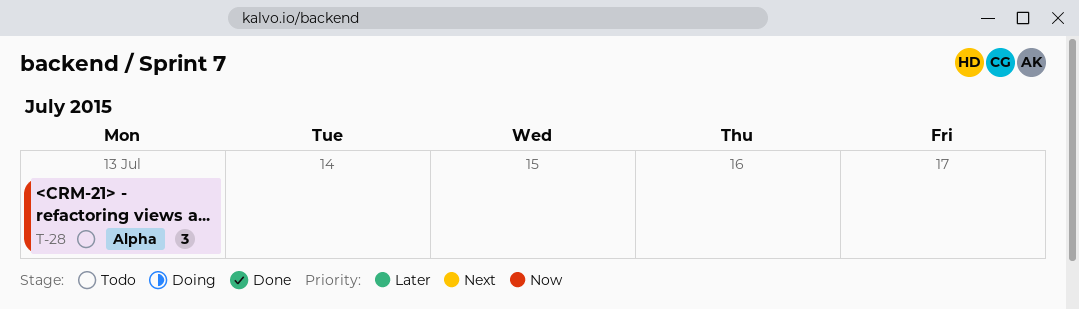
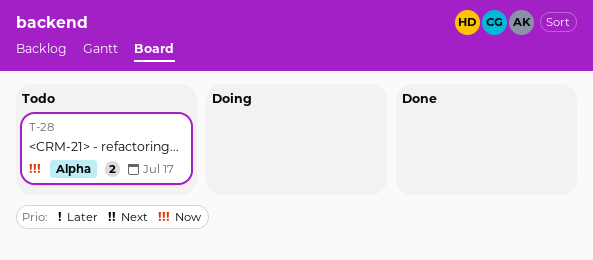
T-28, estimate: 3 -> 2
T-28, due: Jul 13 -> Jul 17

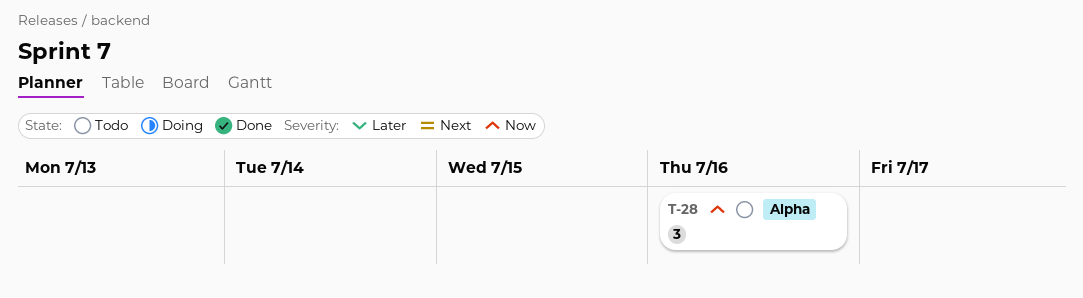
T-28, estimate: 2 -> 3
T-28, due: Jul 17 -> Jul 16

